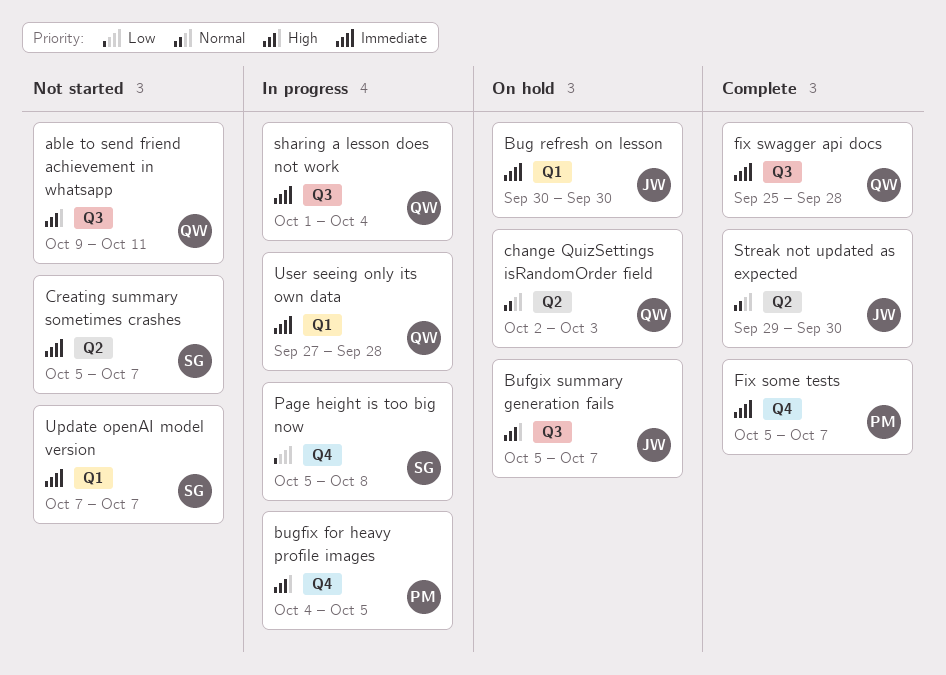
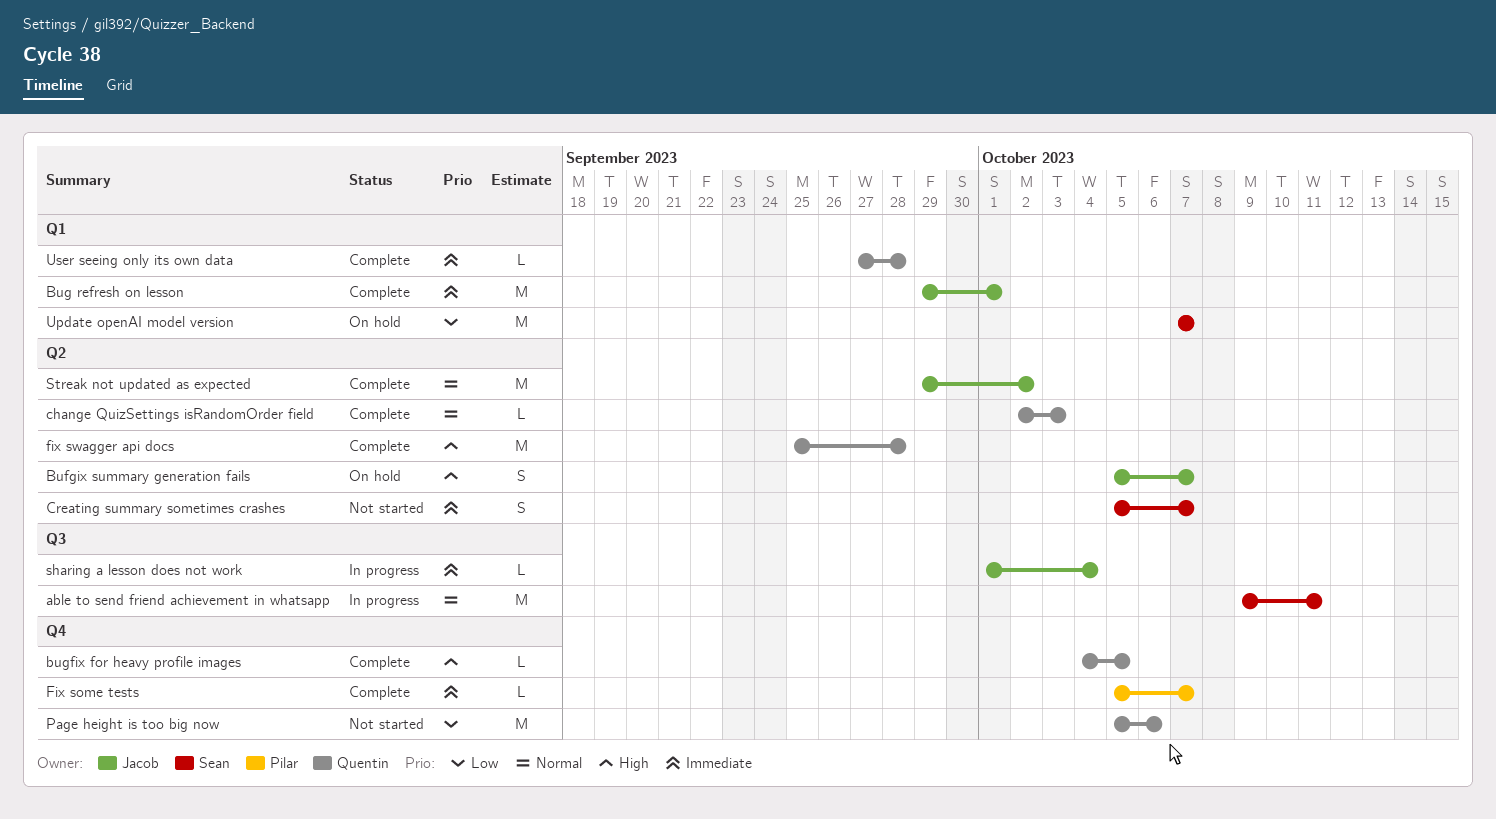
able to send friend achievement in whatsapp, status: Not started -> In progress
able to send friend achievement in whatsapp, owner: Quentin -> Sean
able to send friend achievement in whatsapp, priority: High -> Normal
Bufgix summary generation fails, label: Q3 -> Q2
Bug refresh on lesson, status: On hold -> Complete
Bug refresh on lesson, start: Sep 30 -> Sep 29
Bug refresh on lesson, due: Sep 30 -> Oct 1
bugfix for heavy profile images, status: In progress -> Complete
bugfix for heavy profile images, owner: Pilar -> Quentin
change QuizSettings isRandomOrder field, status: On hold -> Complete
fix swagger api docs, priority: Immediate -> High
fix swagger api docs, label: Q3 -> Q2
Page height is too big now, status: In progress -> Not started
Page height is too big now, owner: Sean -> Quentin
Page height is too big now, due: Oct 8 -> Oct 6
sharing a lesson does not work, owner: Quentin -> Jacob
Streak not updated as expected, due: Sep 30 -> Oct 2
Update openAI model version, status: Not started -> On hold
Update openAI model version, priority: Immediate -> Low
User seeing only its own data, status: In progress -> Complete

